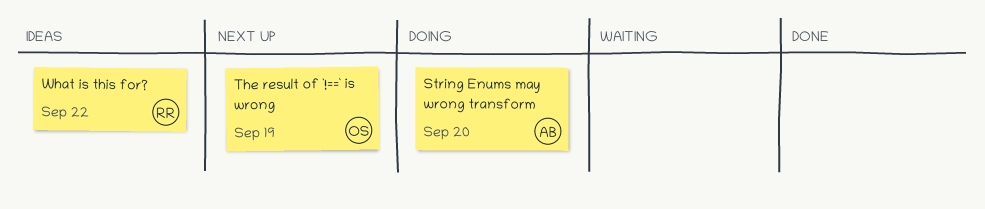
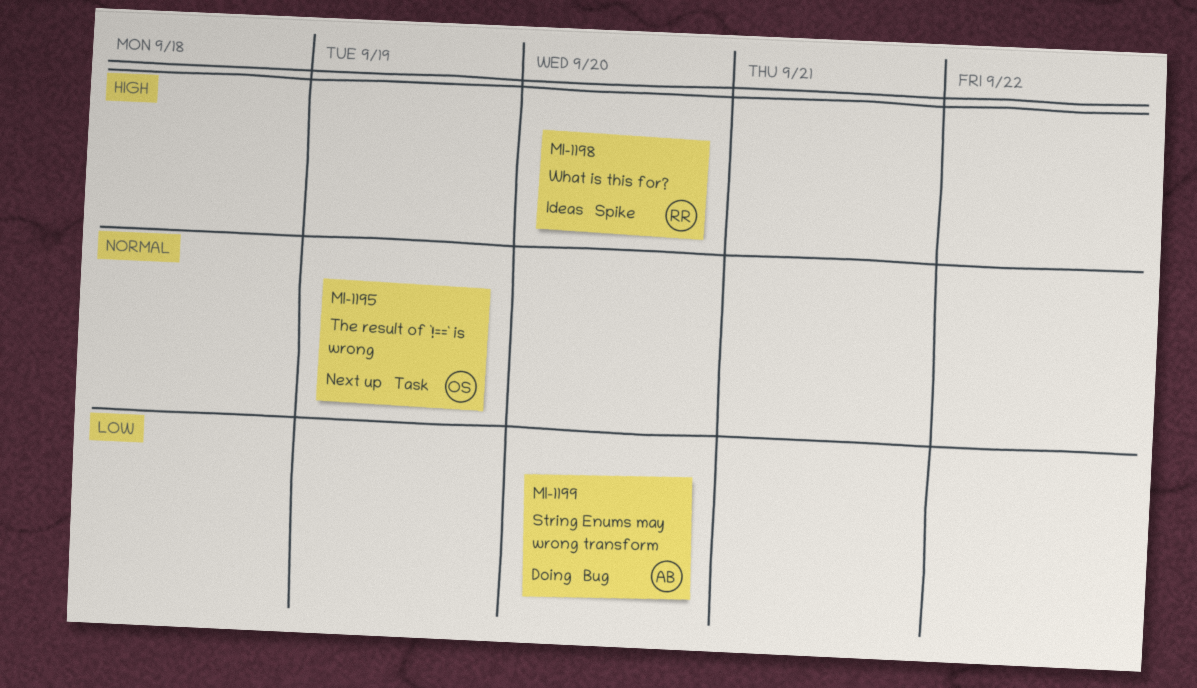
What is this for?, due: Sep 22 -> Sep 20

